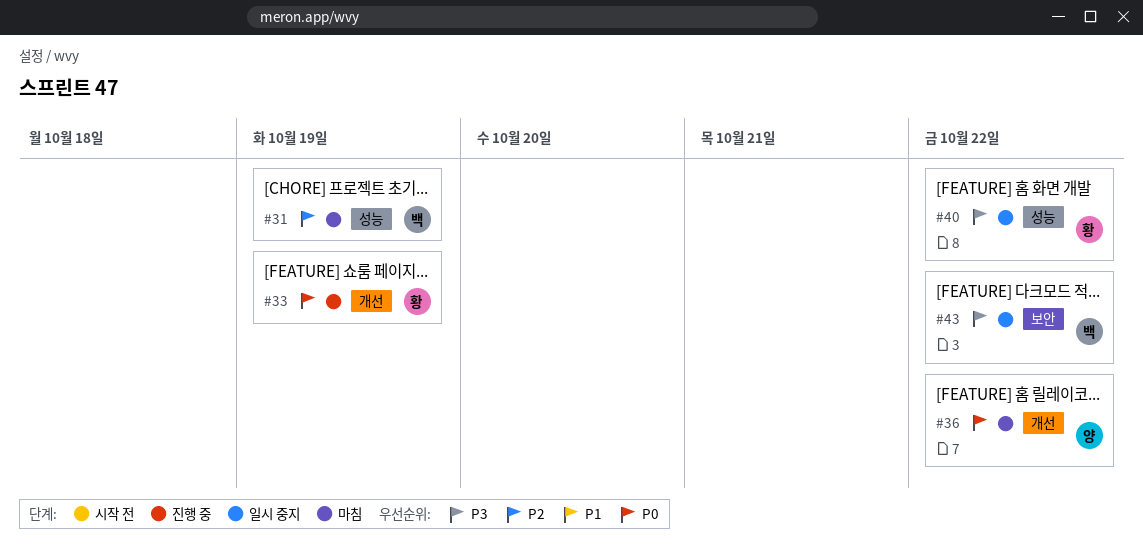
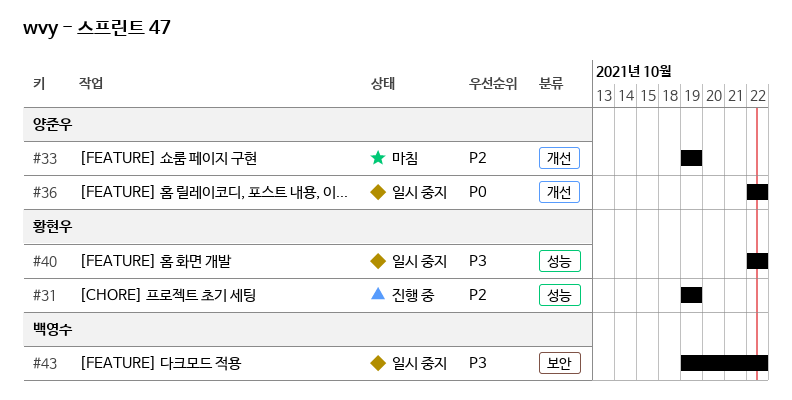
#31, status: 마침 -> 진행 중
#31, owner: 백영수 -> 황현우
#33, status: 진행 중 -> 마침
#33, owner: 황현우 -> 양준우
#33, priority: P0 -> P2
#36, status: 마침 -> 일시 중지

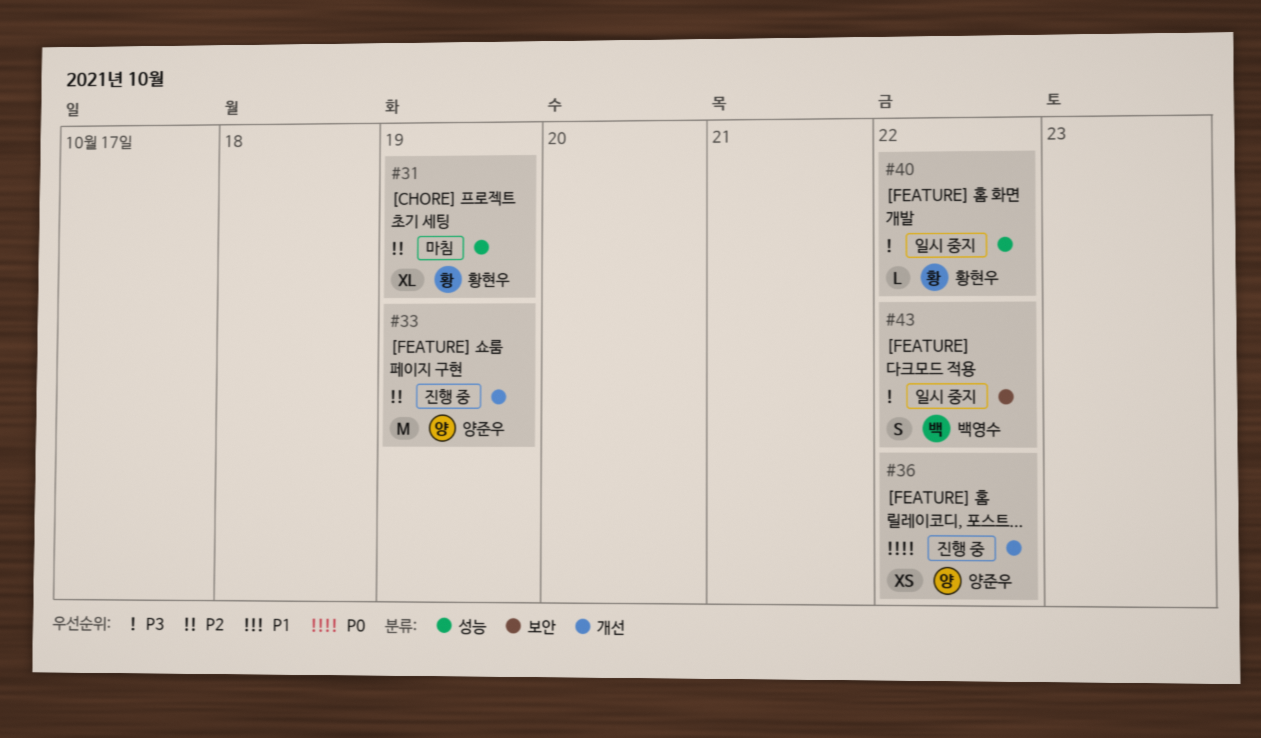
#31, status: 진행 중 -> 마침
#33, status: 마침 -> 진행 중
#36, status: 일시 중지 -> 진행 중

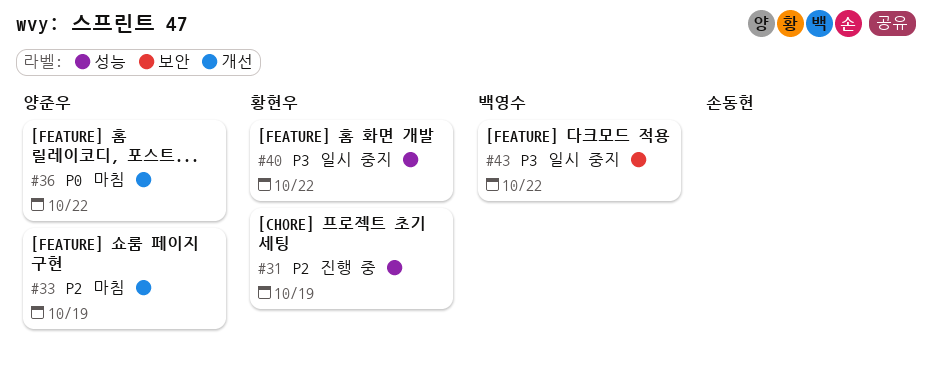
#31, status: 마침 -> 진행 중
#33, status: 진행 중 -> 마침
#36, status: 진행 중 -> 마침

